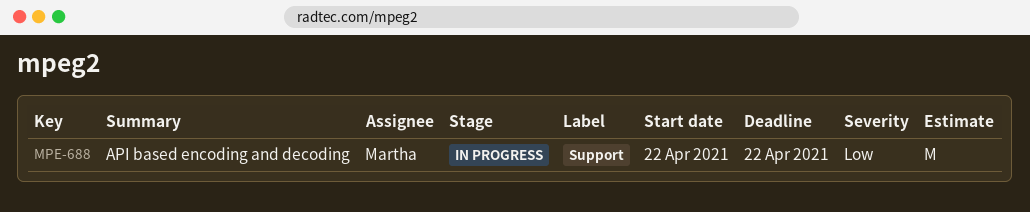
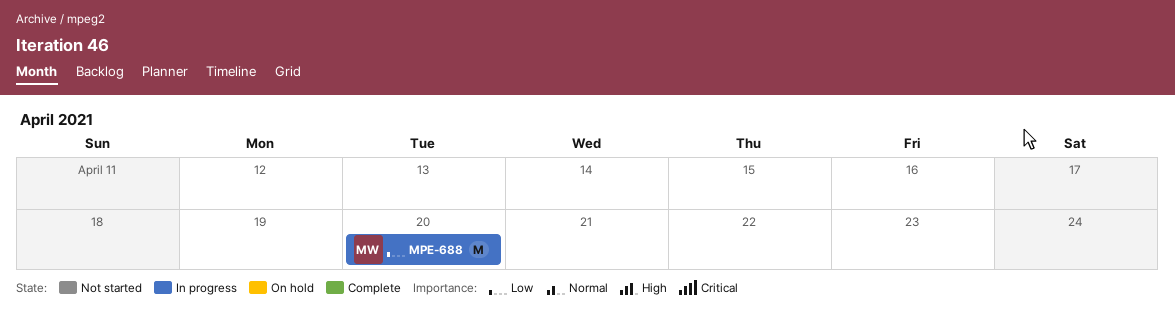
MPE-688, start: Apr 22 -> Apr 20
MPE-688, due: Apr 22 -> Apr 20

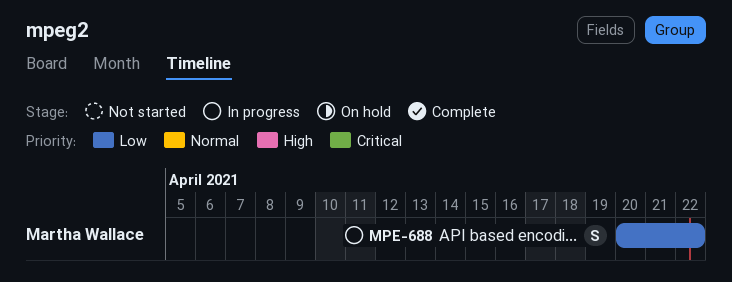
MPE-688, estimate: M -> S
MPE-688, due: Apr 20 -> Apr 22

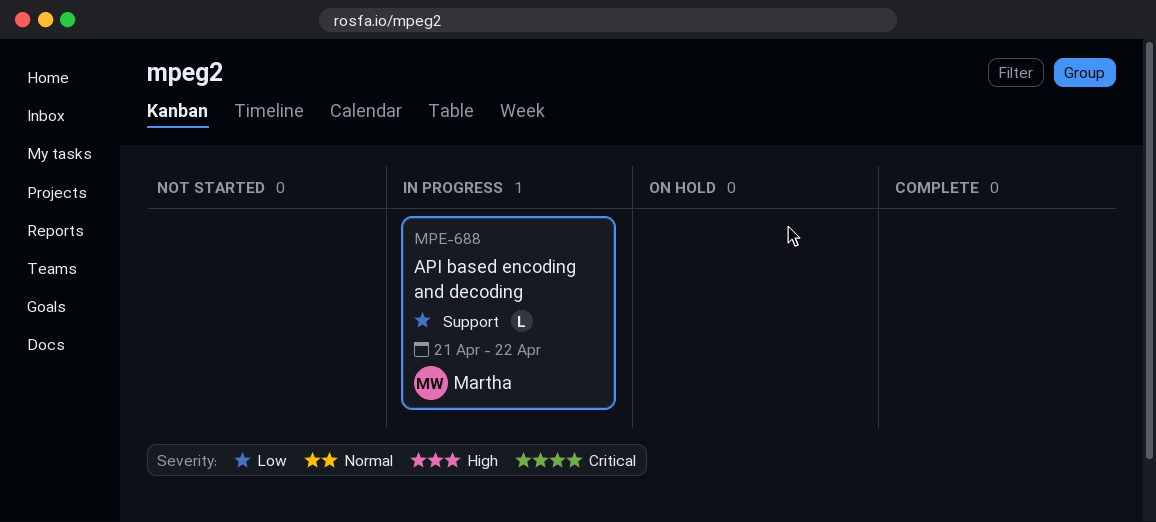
MPE-688, estimate: S -> L
MPE-688, start: Apr 20 -> Apr 21

